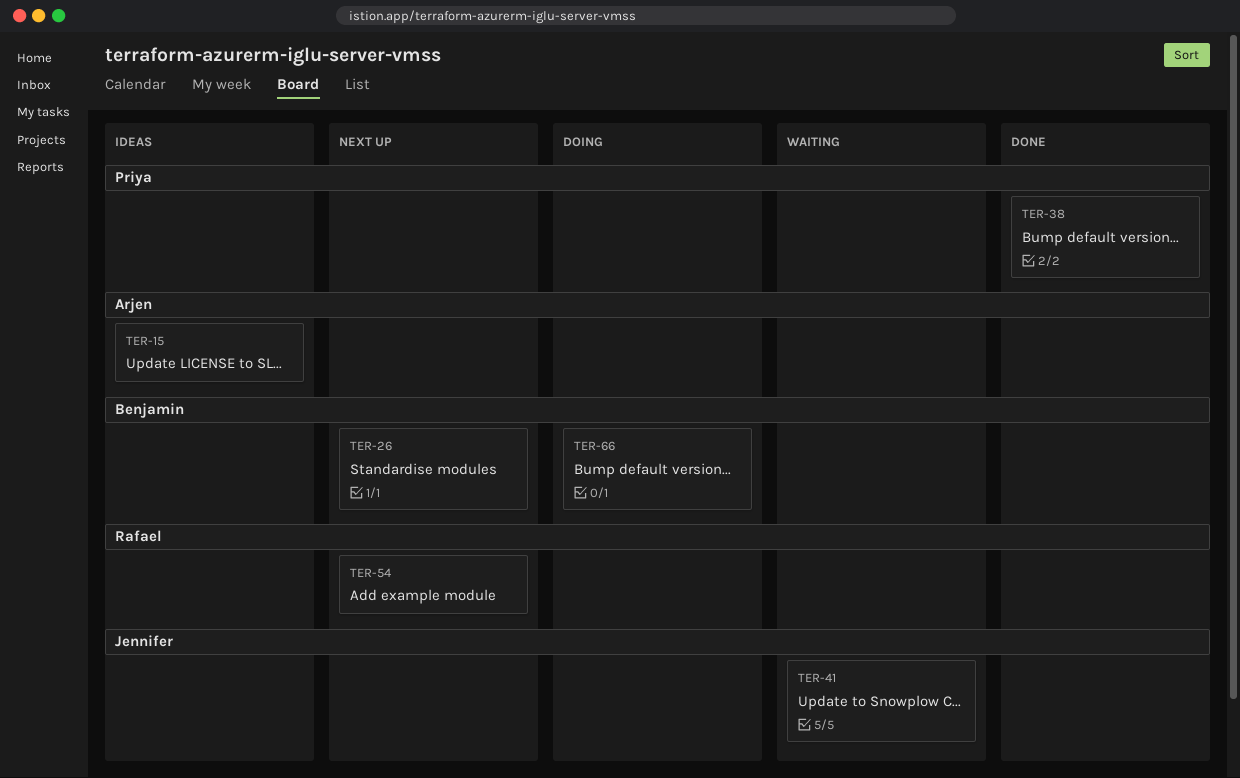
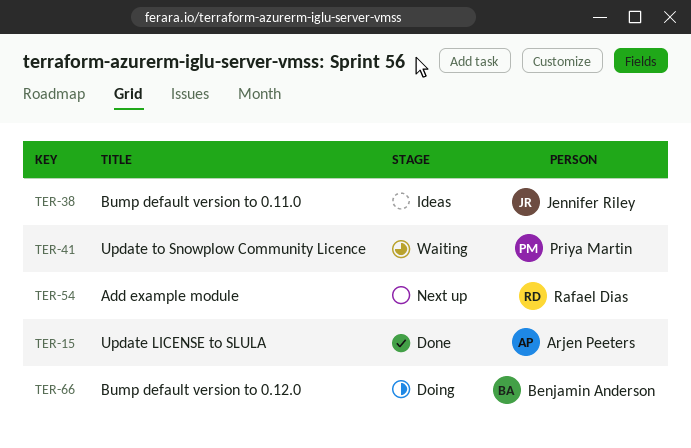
TER-15, status: Ideas -> Done
TER-26: present -> none
TER-38, status: Done -> Ideas
TER-38, owner: Priya Martin -> Jennifer Riley
TER-41, owner: Jennifer Riley -> Priya Martin

